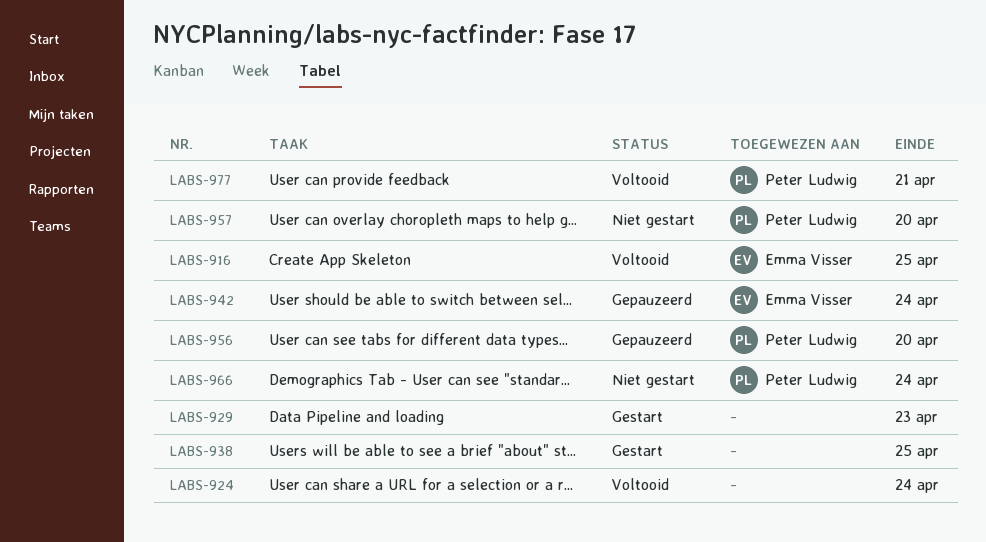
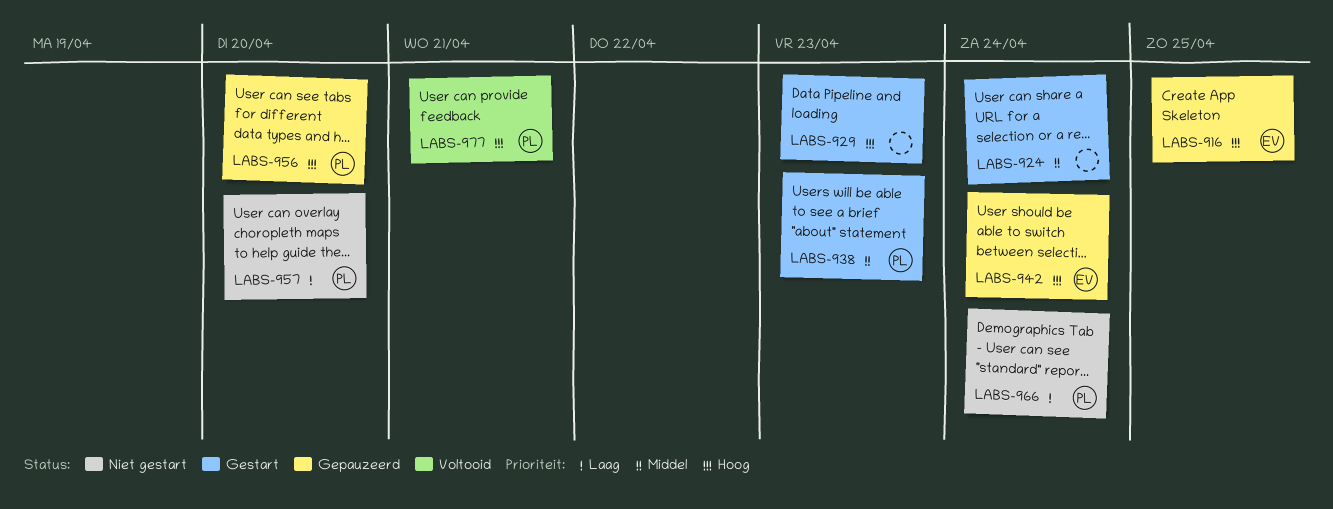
LABS-916, status: Voltooid -> Gepauzeerd
LABS-924, status: Voltooid -> Gestart
LABS-938, owner: none -> Peter Ludwig
LABS-938, due: Apr 25 -> Apr 23

